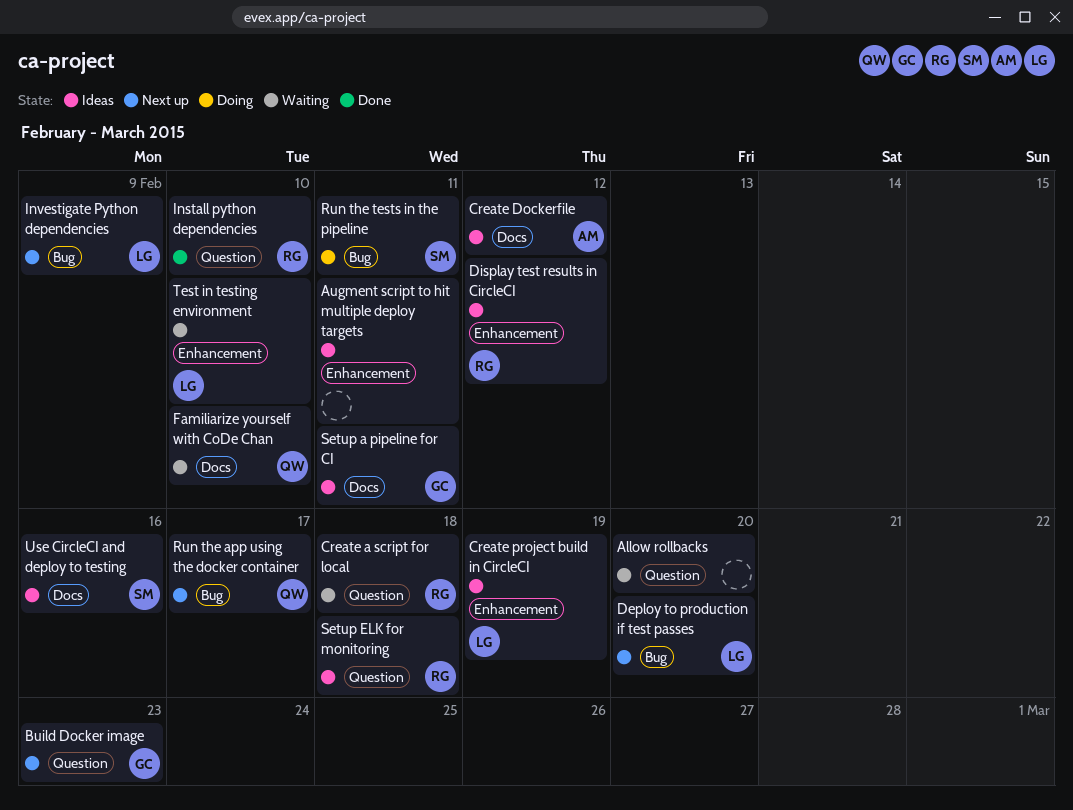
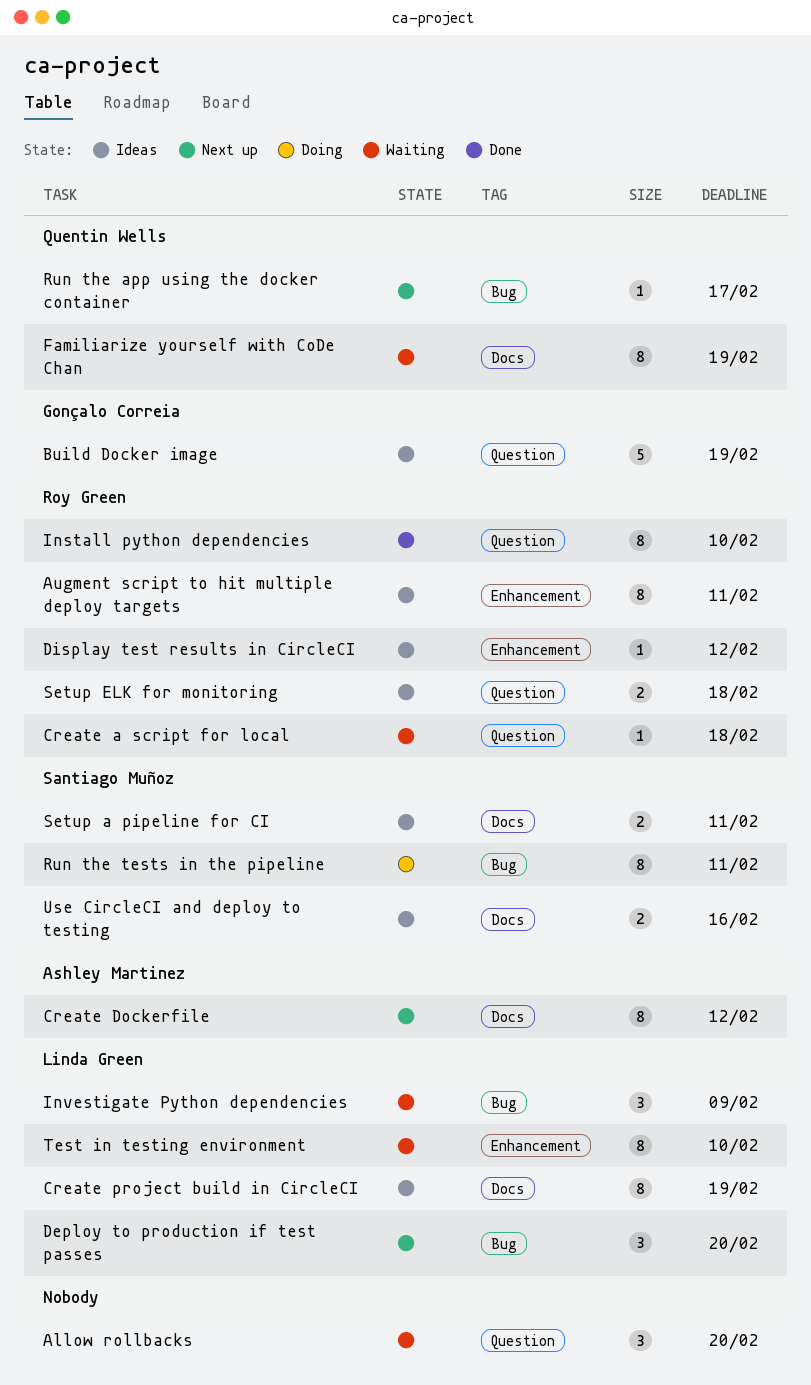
Augment script to hit multiple deploy targets, owner: none -> Roy Green
Build Docker image, status: Next up -> Ideas
Build Docker image, due: Feb 23 -> Feb 19
Create Dockerfile, status: Ideas -> Next up
Create project build in CircleCI, label: Enhancement -> Docs
Familiarize yourself with CoDe Chan, due: Feb 10 -> Feb 19
Investigate Python dependencies, status: Next up -> Waiting
Setup a pipeline for CI, owner: Gonçalo Correia -> Santiago Muñoz

